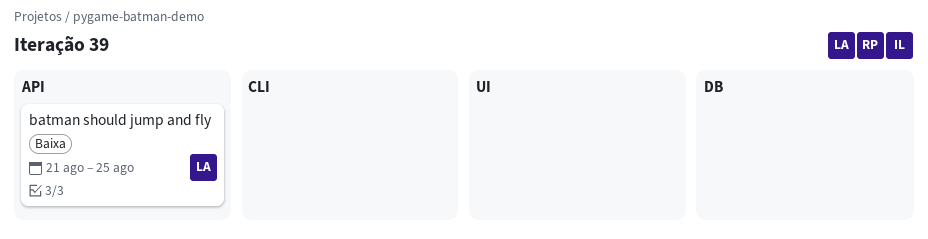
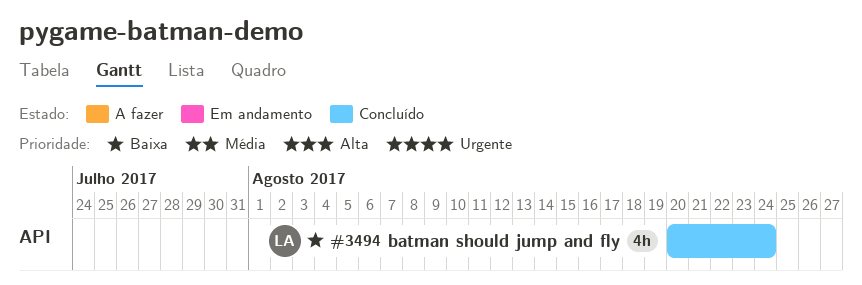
batman should jump and fly, start: Aug 21 -> Aug 20
batman should jump and fly, due: Aug 25 -> Aug 24

